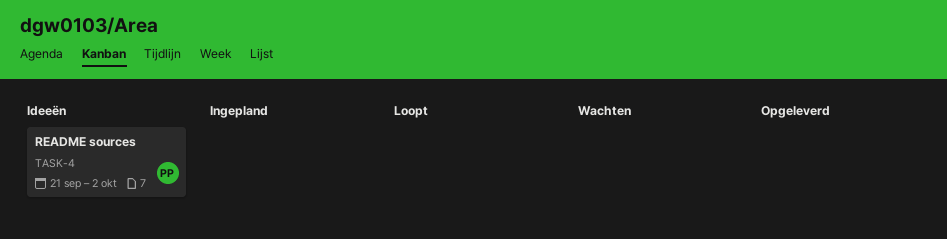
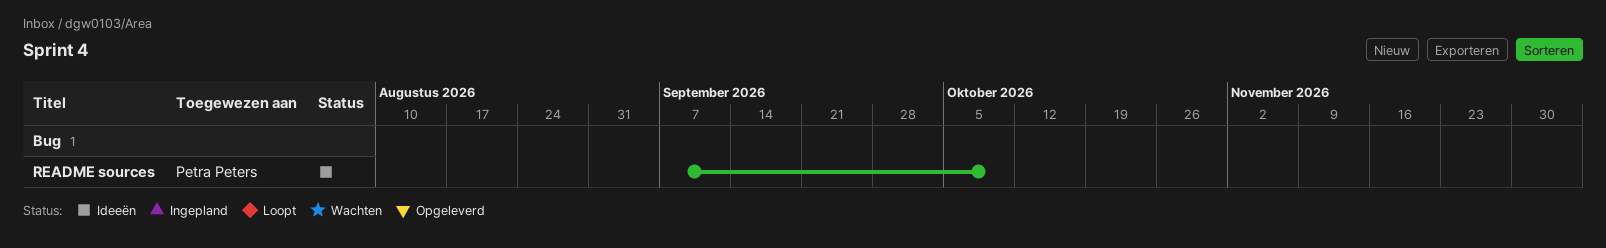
README sources, start: Sep 21 -> Sep 7
README sources, due: Oct 2 -> Oct 9

